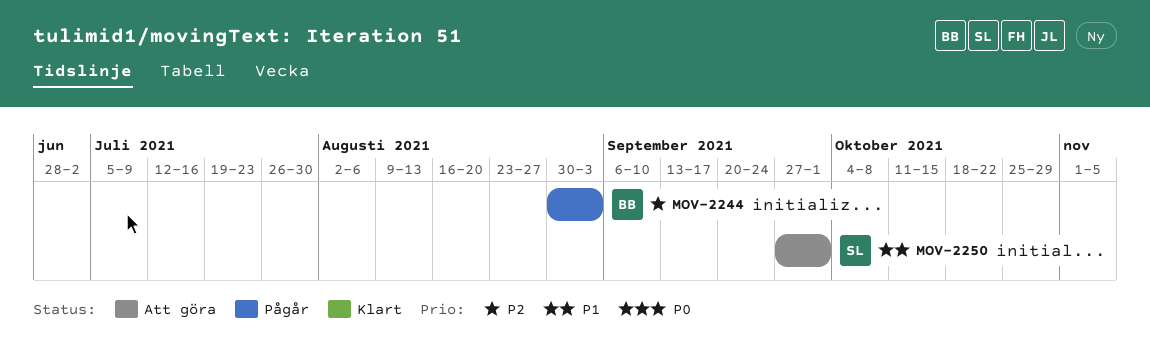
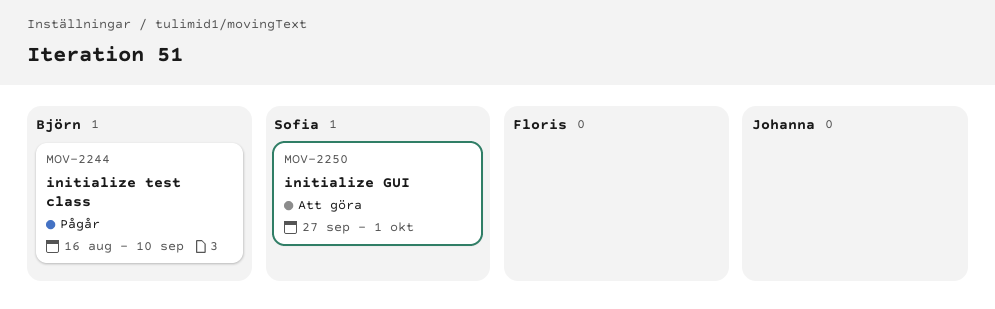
MOV-2244, start: Aug 30 -> Aug 16
MOV-2244, due: Sep 3 -> Sep 10

